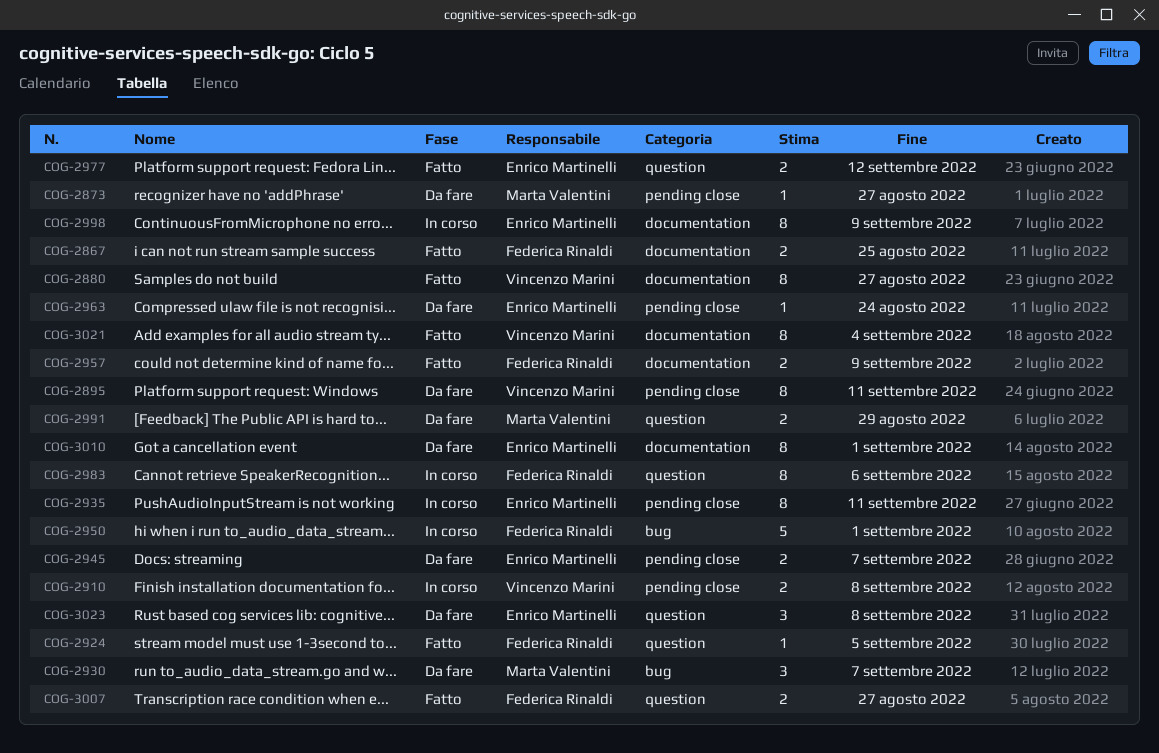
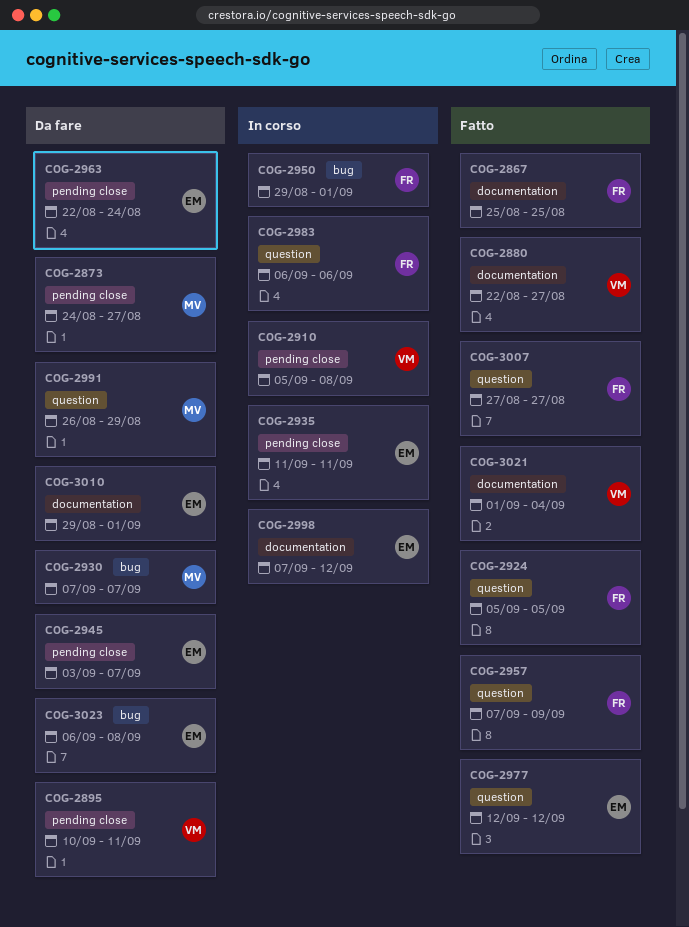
COG-2957, label: documentation -> question
COG-2998, due: Sep 9 -> Sep 12
COG-3023, label: question -> bug

